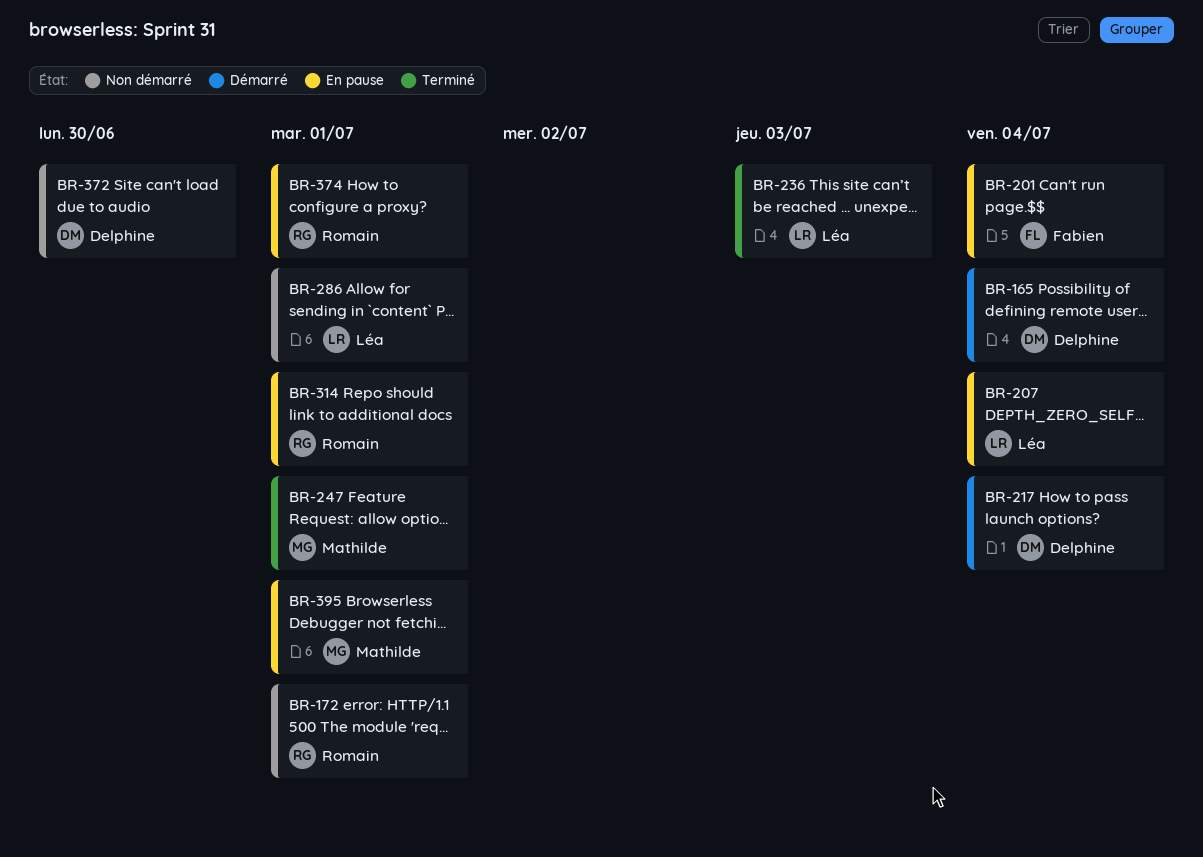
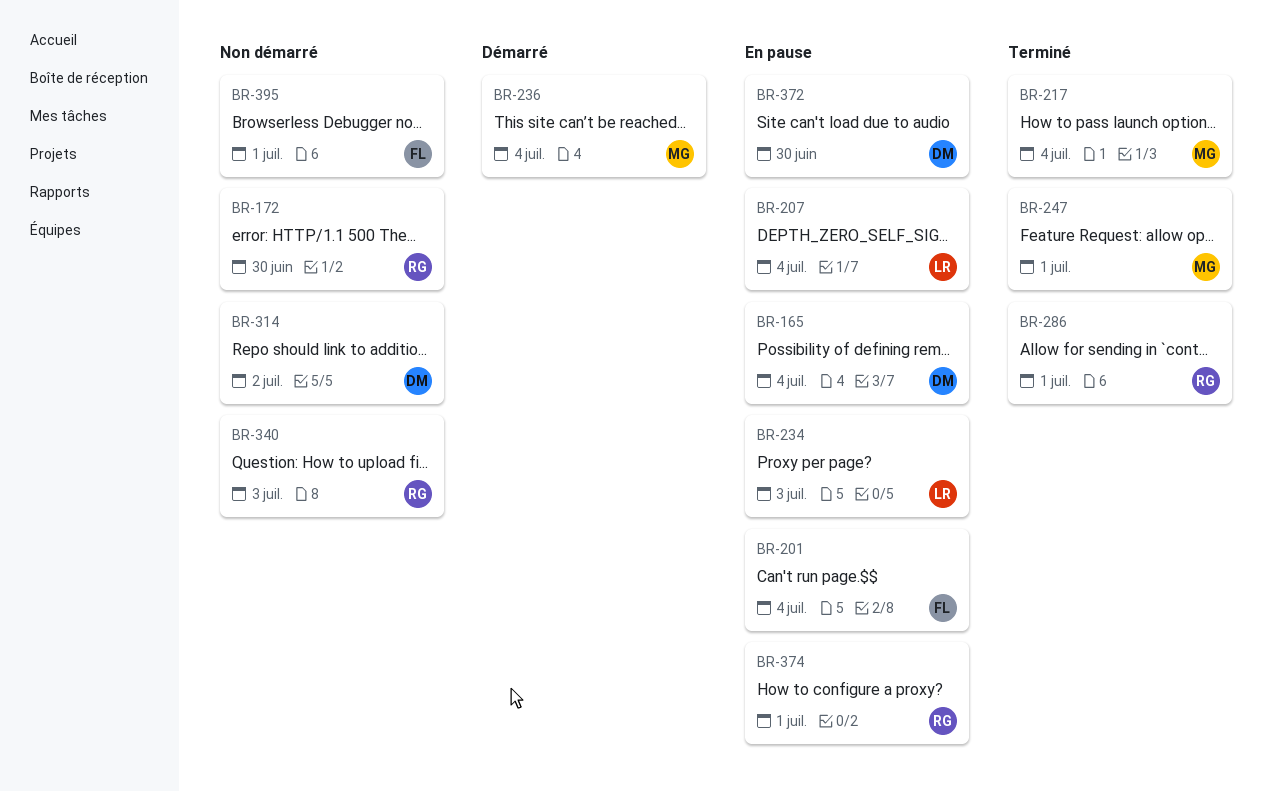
BR-165, status: Démarré -> En pause
BR-172, due: Jul 1 -> Jun 30
BR-217, status: Démarré -> Terminé
BR-217, owner: Delphine -> Mathilde
BR-234: none -> present
BR-236, status: Terminé -> Démarré
BR-236, owner: Léa -> Mathilde
BR-236, due: Jul 3 -> Jul 4
BR-286, status: Non démarré -> Terminé
BR-286, owner: Léa -> Romain
BR-314, status: En pause -> Non démarré
BR-314, owner: Romain -> Delphine
BR-314, due: Jul 1 -> Jul 2
BR-340: none -> present
BR-372, status: Non démarré -> En pause
BR-395, status: En pause -> Non démarré
BR-395, owner: Mathilde -> Fabien

